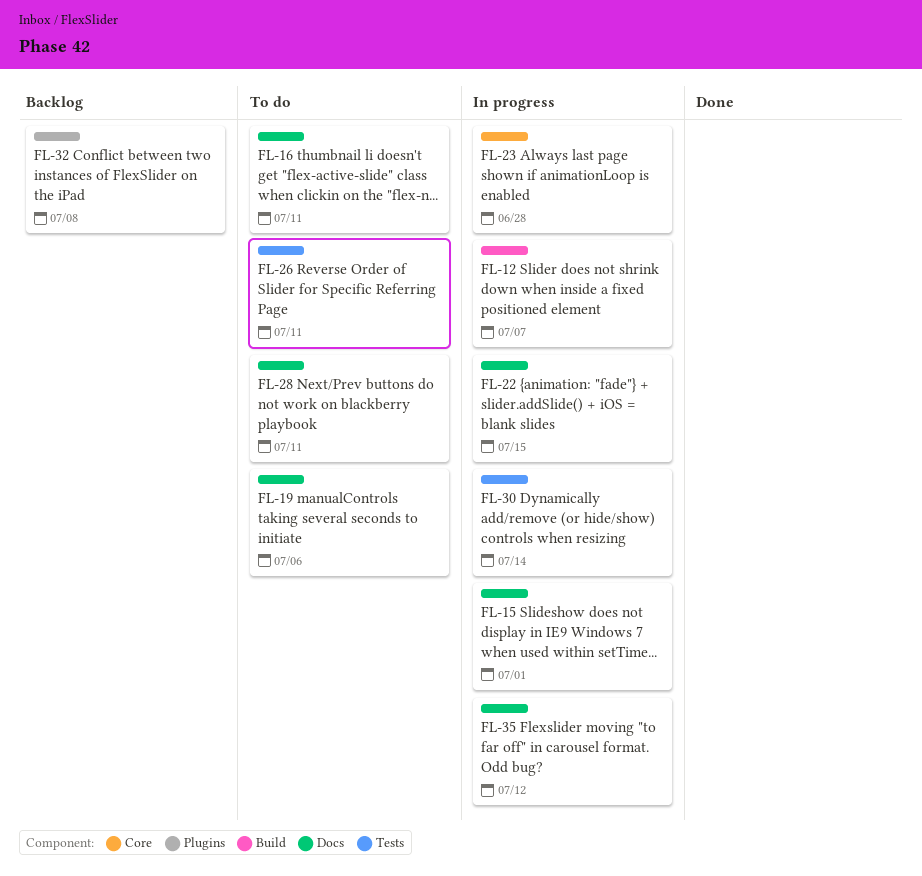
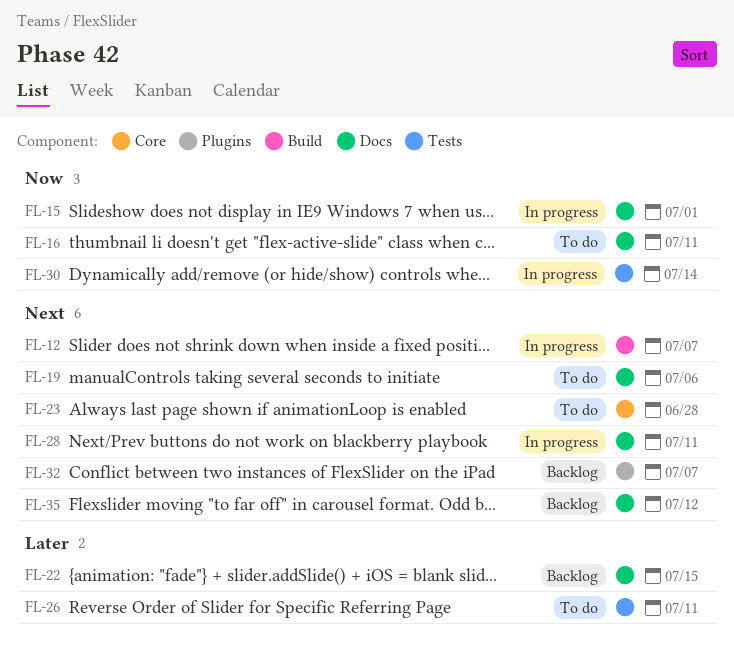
FL-22, status: In progress -> Backlog
FL-23, status: In progress -> To do
FL-28, status: To do -> In progress
FL-32, due: Jul 8 -> Jul 7
FL-35, status: In progress -> Backlog

